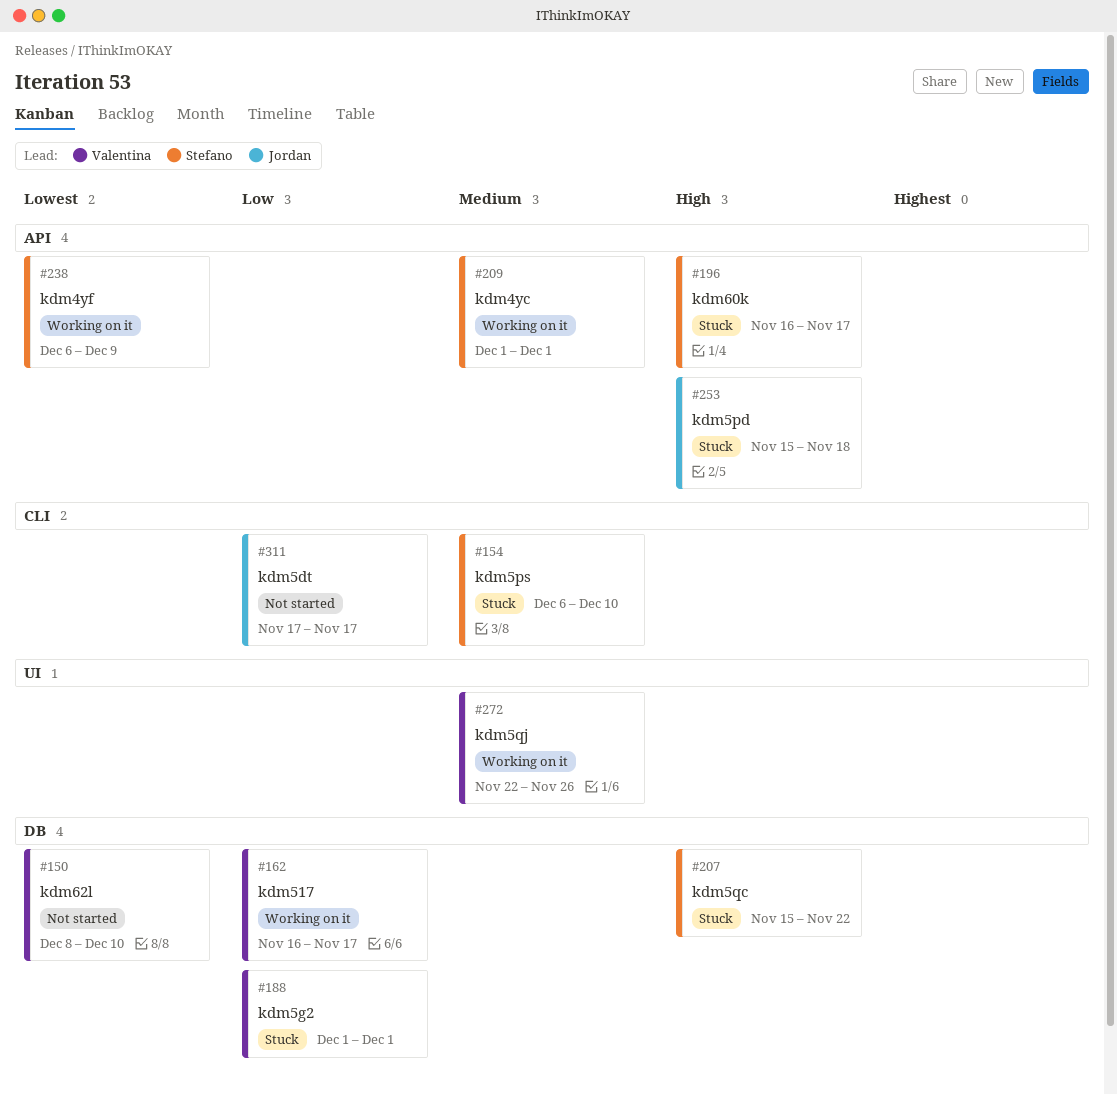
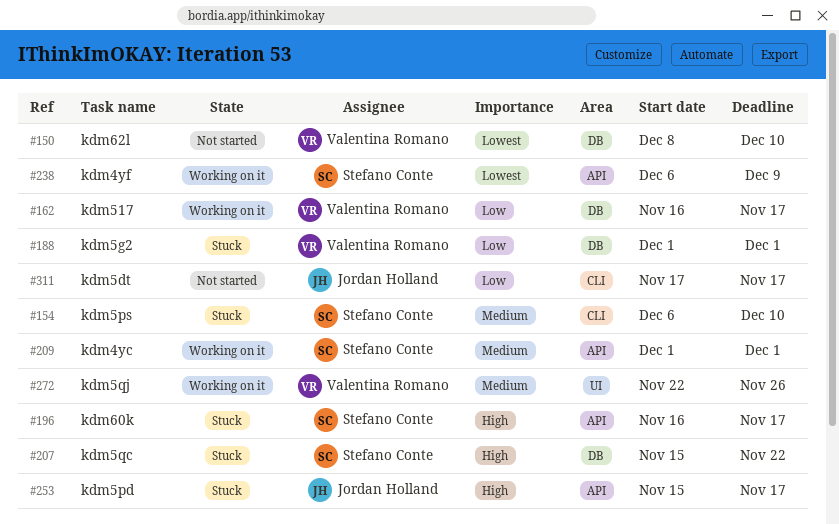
#253, due: Nov 18 -> Nov 17

